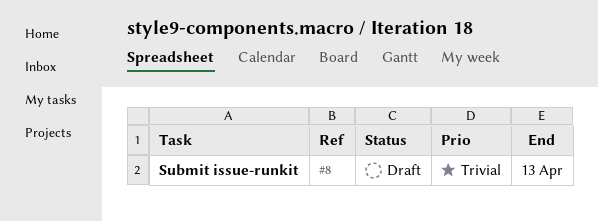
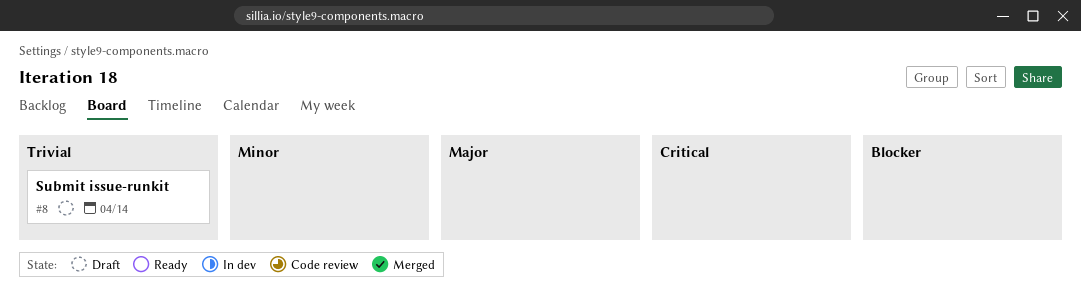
#8, due: Apr 13 -> Apr 14

